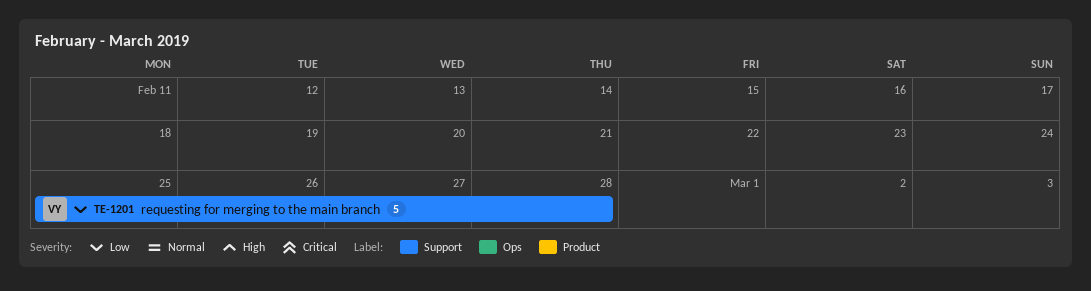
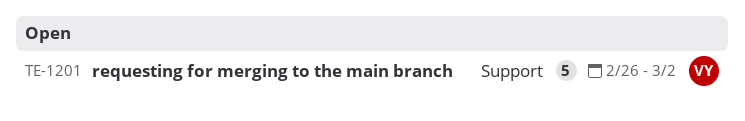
TE-1201, start: Feb 25 -> Feb 26
TE-1201, due: Feb 28 -> Mar 2

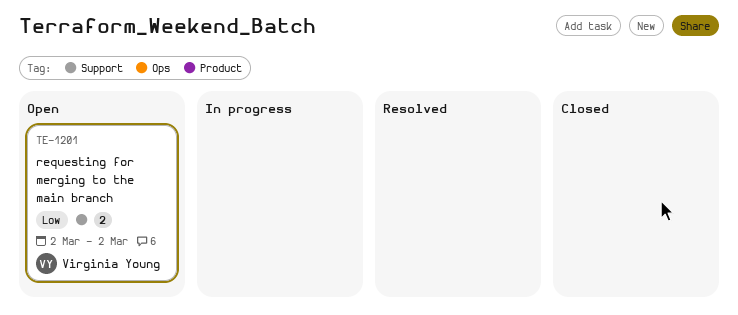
TE-1201, estimate: 5 -> 2
TE-1201, start: Feb 26 -> Mar 2

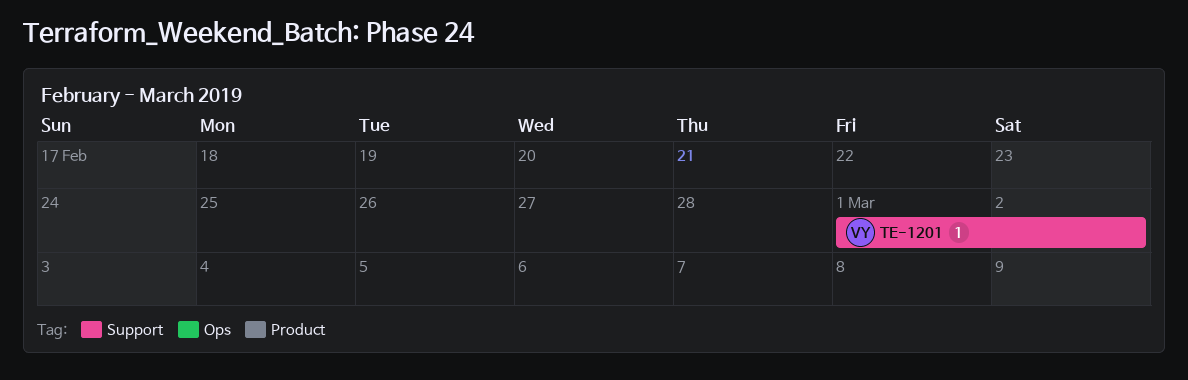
TE-1201, estimate: 2 -> 1
TE-1201, start: Mar 2 -> Mar 1

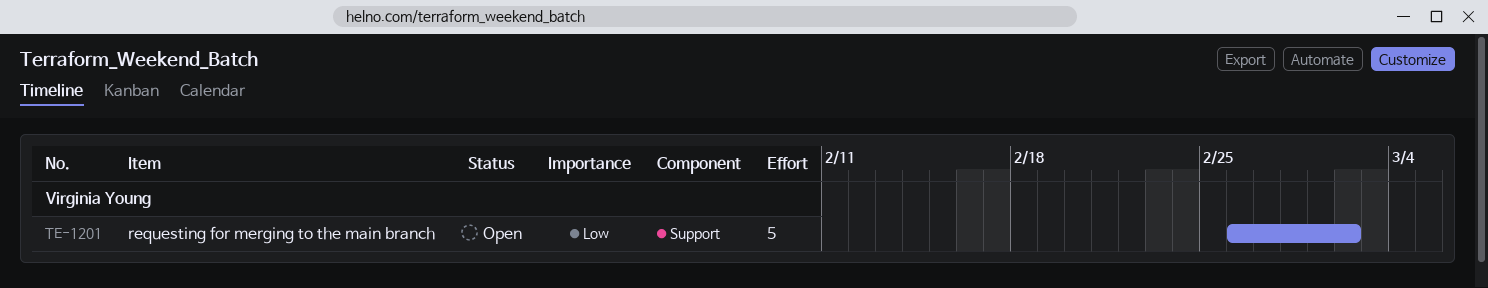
TE-1201, estimate: 1 -> 5
TE-1201, start: Mar 1 -> Feb 26

